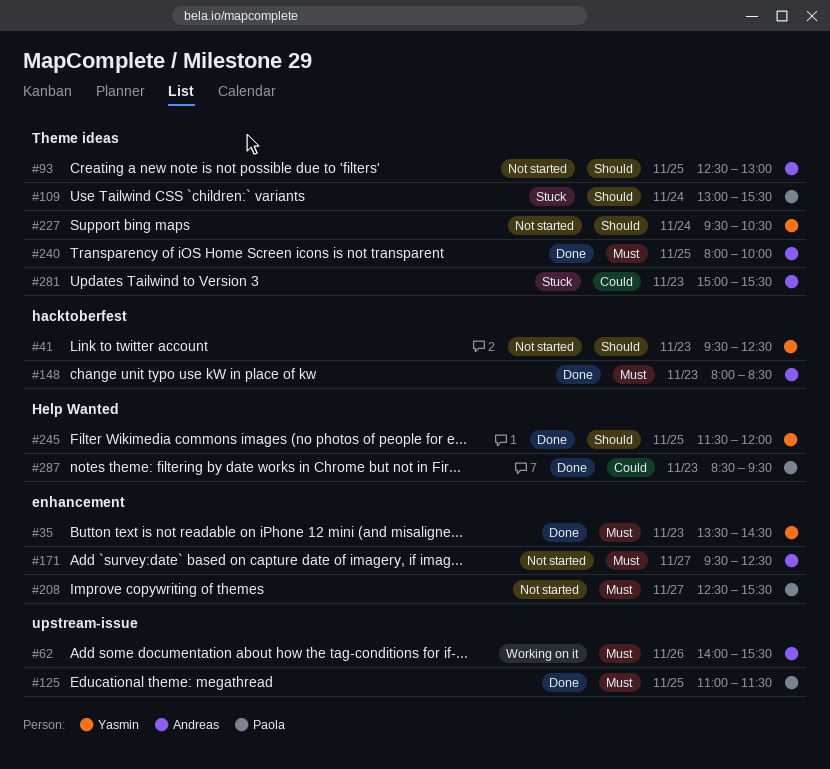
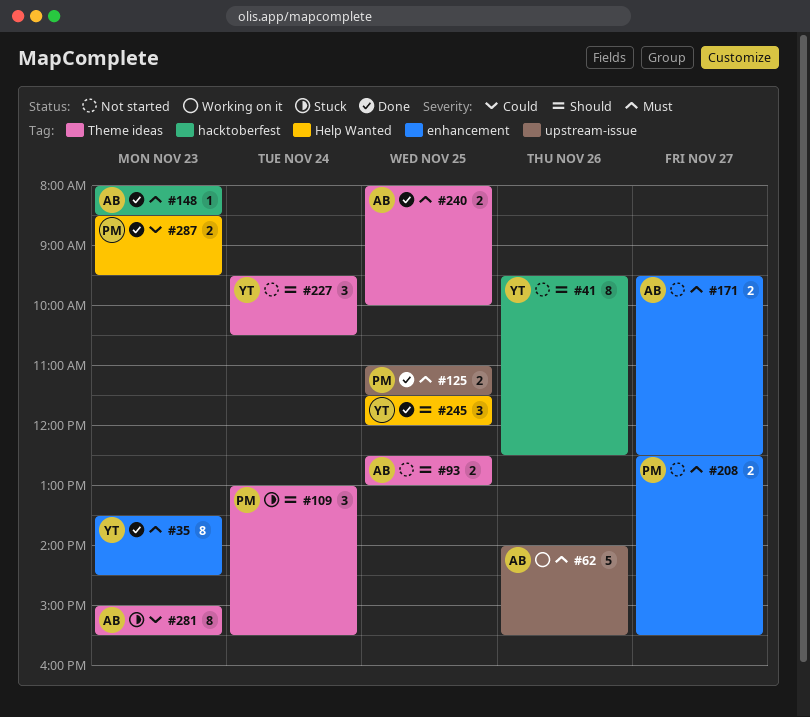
#41, day: Nov 23 -> Nov 26

